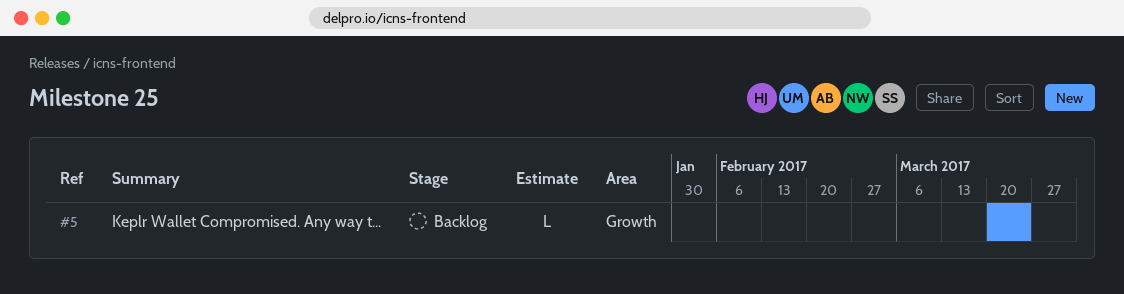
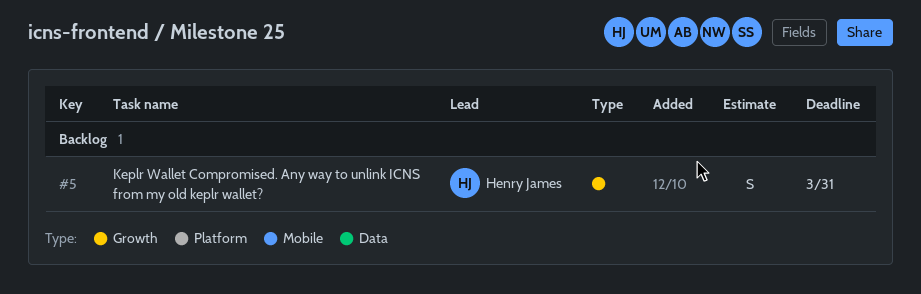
#5, estimate: L -> S
#5, due: Mar 24 -> Mar 31

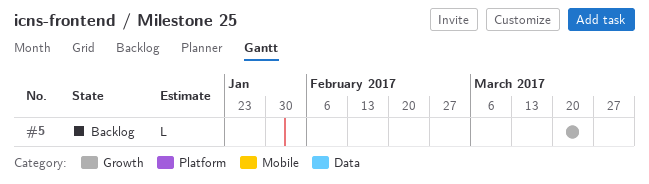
#5, estimate: S -> L
#5, due: Mar 31 -> Mar 24

